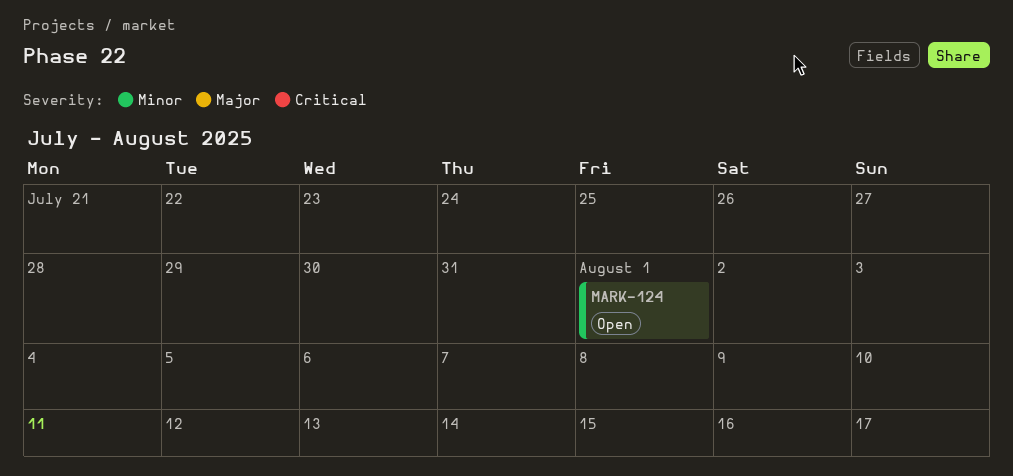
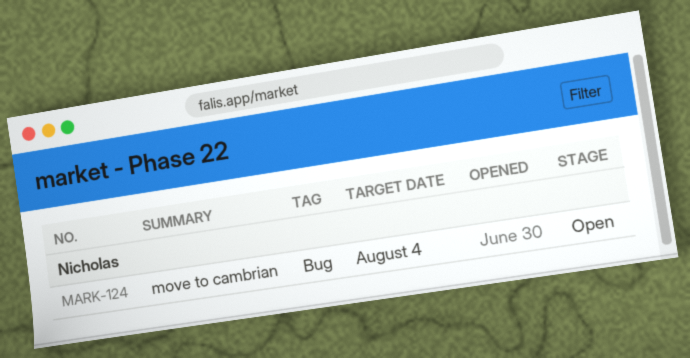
MARK-124, due: Aug 1 -> Aug 4

